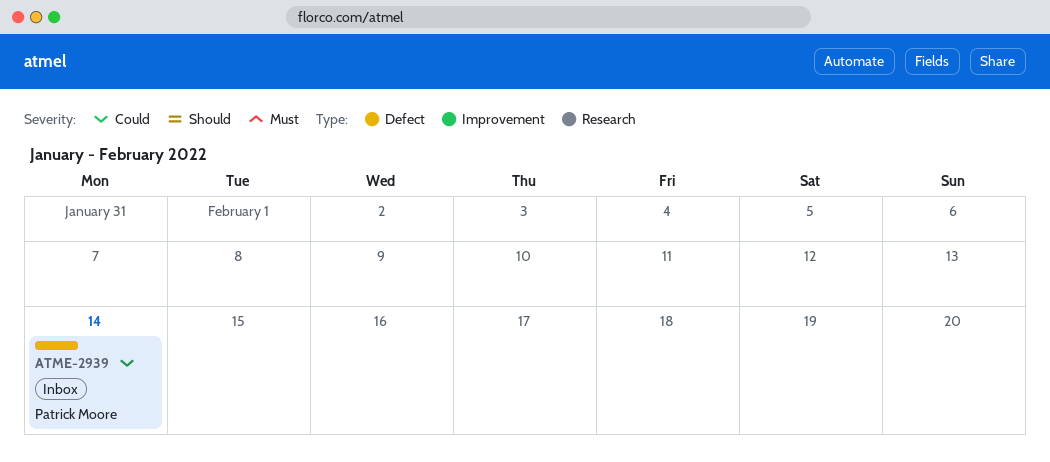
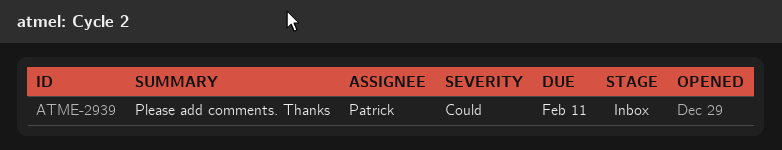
ATME-2939, due: Feb 14 -> Feb 11

